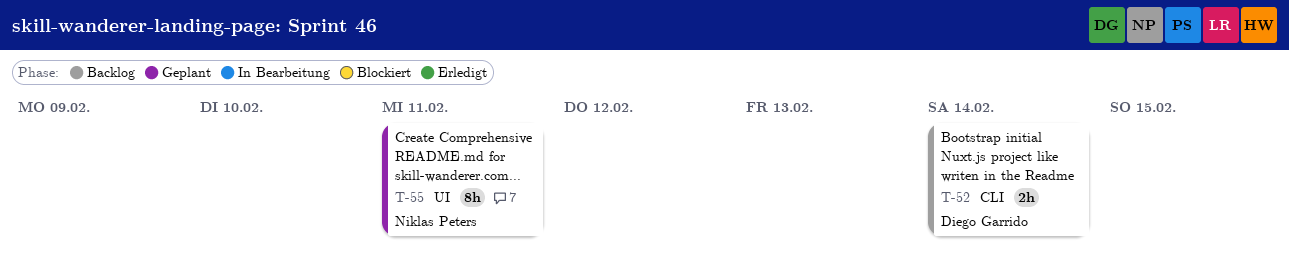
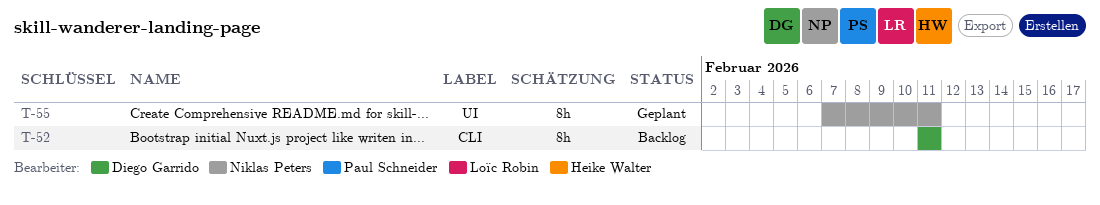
T-52, estimate: 2h -> 8h
T-52, due: Feb 14 -> Feb 11

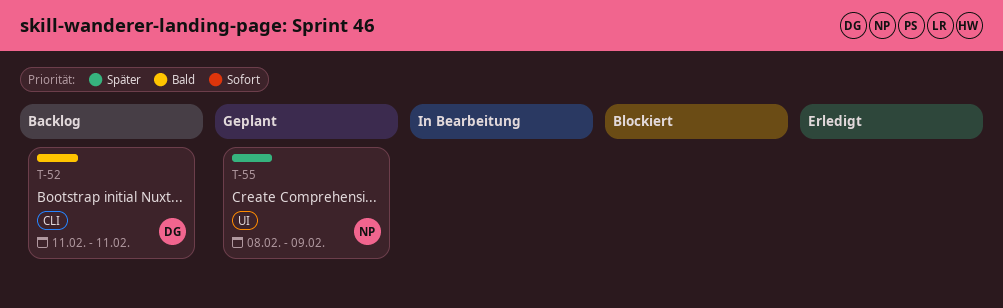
T-55, start: Feb 7 -> Feb 8
T-55, due: Feb 11 -> Feb 9

